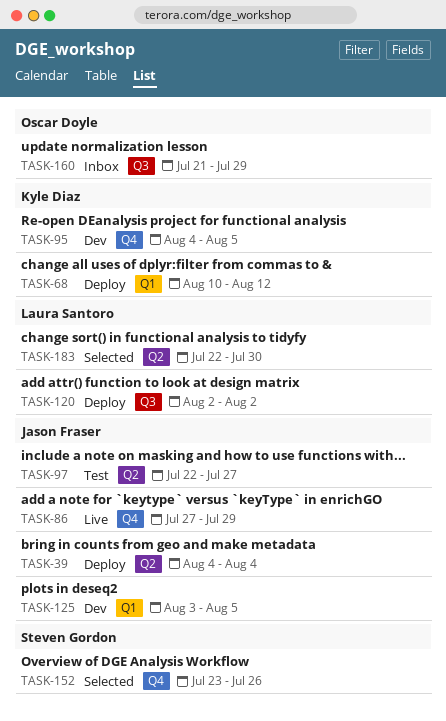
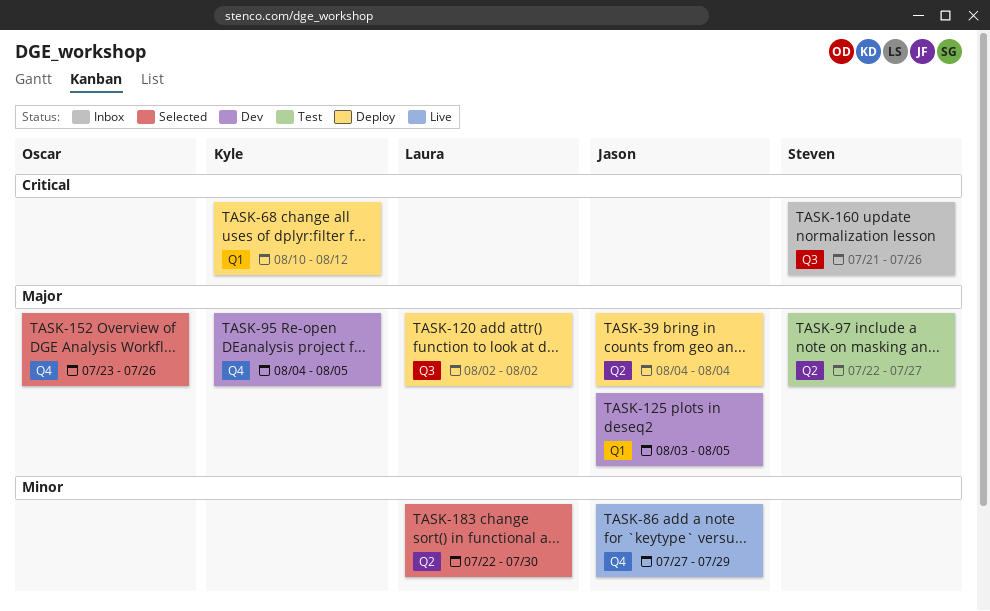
TASK-97, owner: Jason Fraser -> Steven Gordon
TASK-152, owner: Steven Gordon -> Oscar Doyle
TASK-160, owner: Oscar Doyle -> Steven Gordon
TASK-160, due: Jul 29 -> Jul 26

